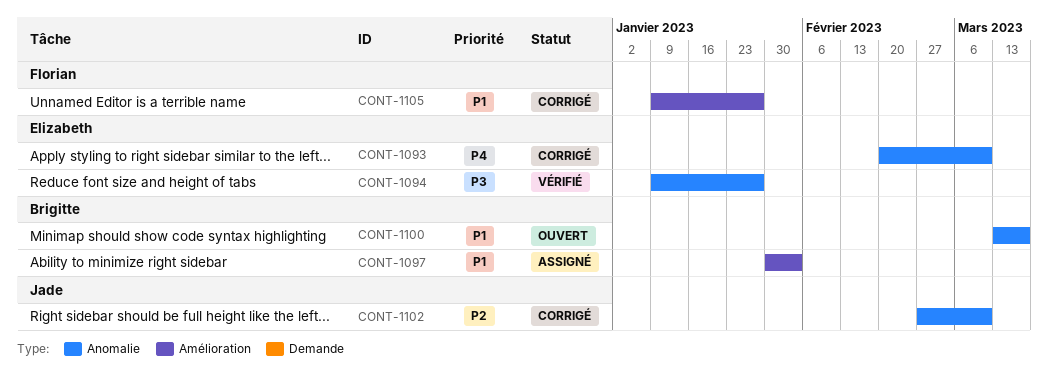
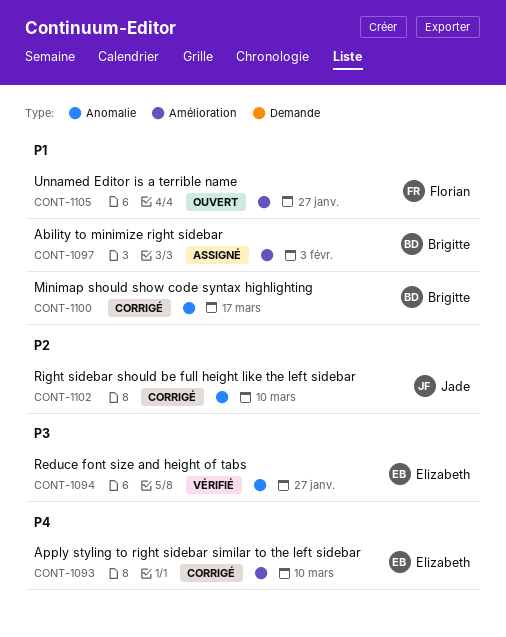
CONT-1093, label: Anomalie -> Amélioration
CONT-1100, status: Ouvert -> Corrigé
CONT-1105, status: Corrigé -> Ouvert

